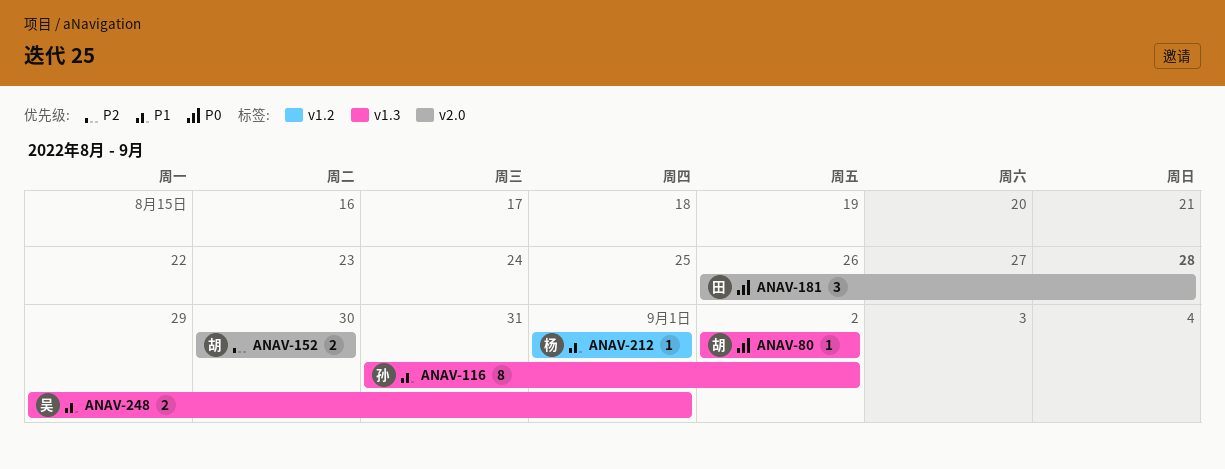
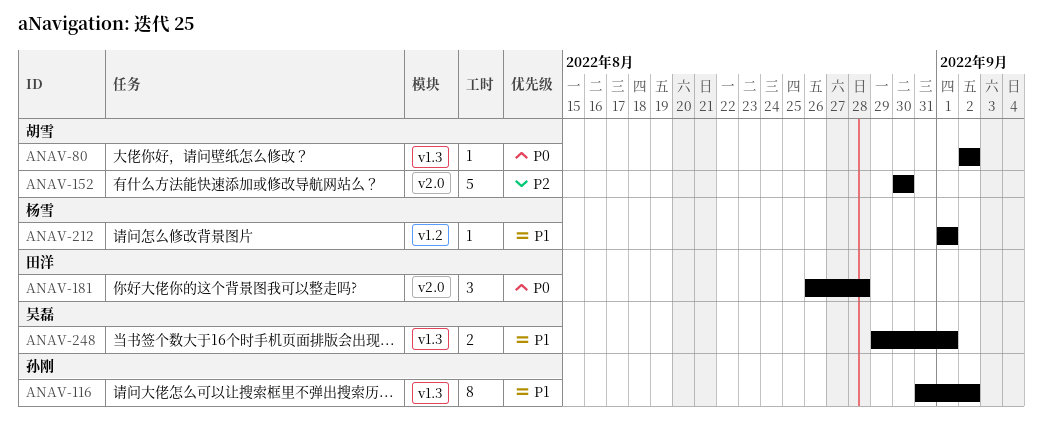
ANAV-152, estimate: 2 -> 5

